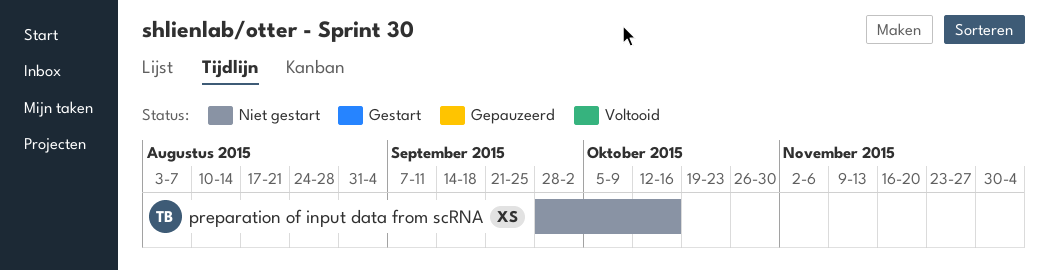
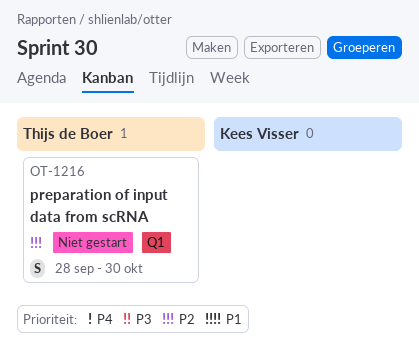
preparation of input data from scRNA, estimate: XS -> S
preparation of input data from scRNA, due: Oct 16 -> Oct 30

